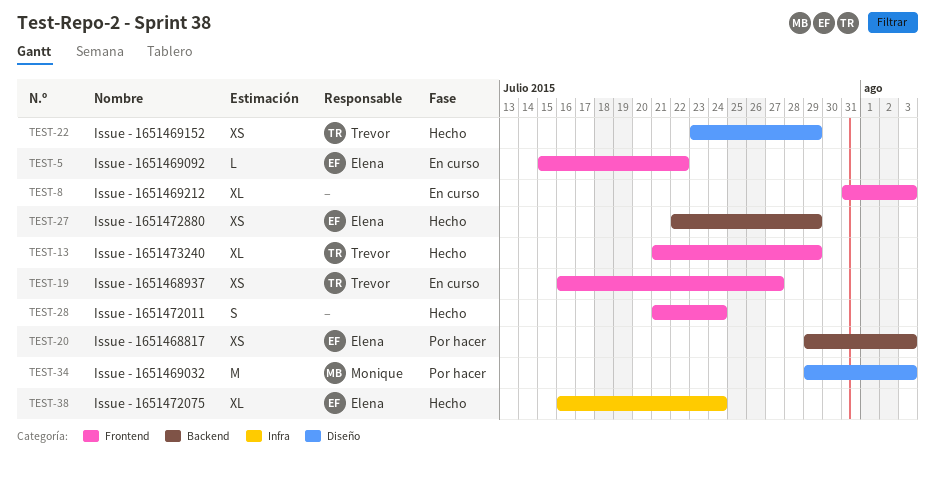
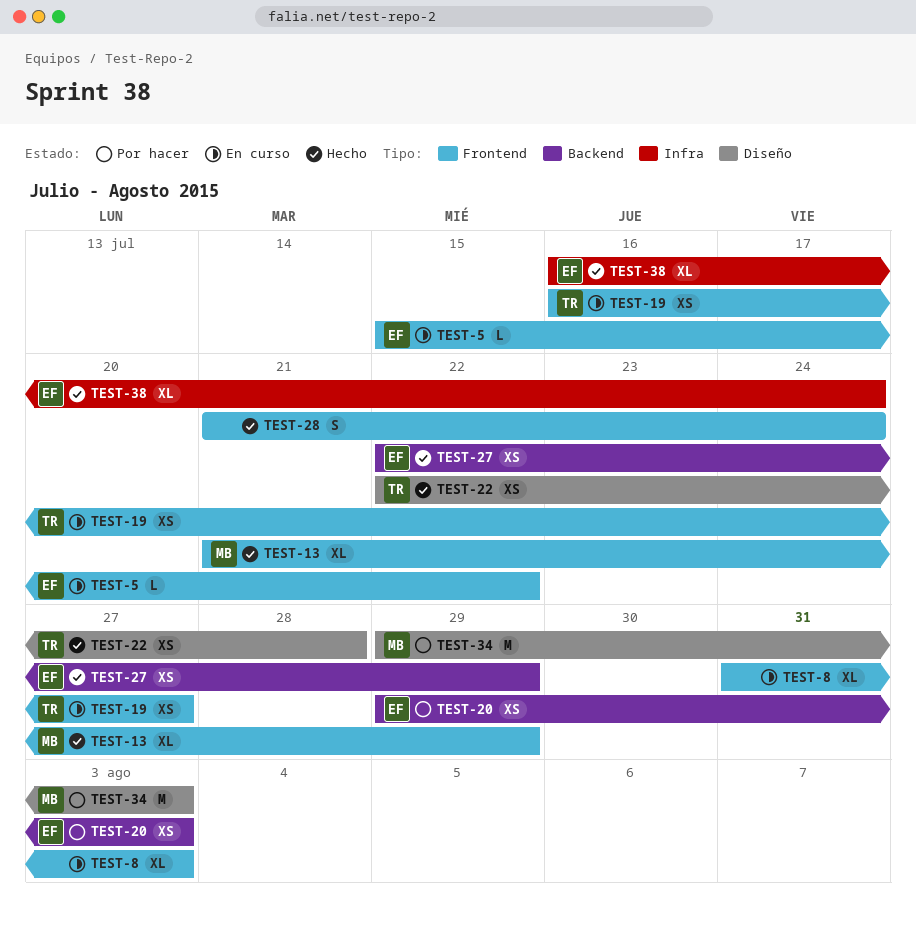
TEST-13, owner: Trevor -> Monique
TEST-22, start: Jul 23 -> Jul 22
TEST-22, due: Jul 29 -> Jul 28

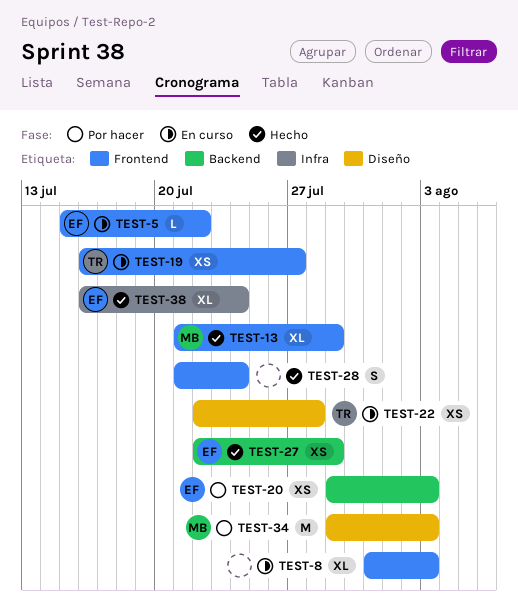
TEST-22, status: Hecho -> En curso

